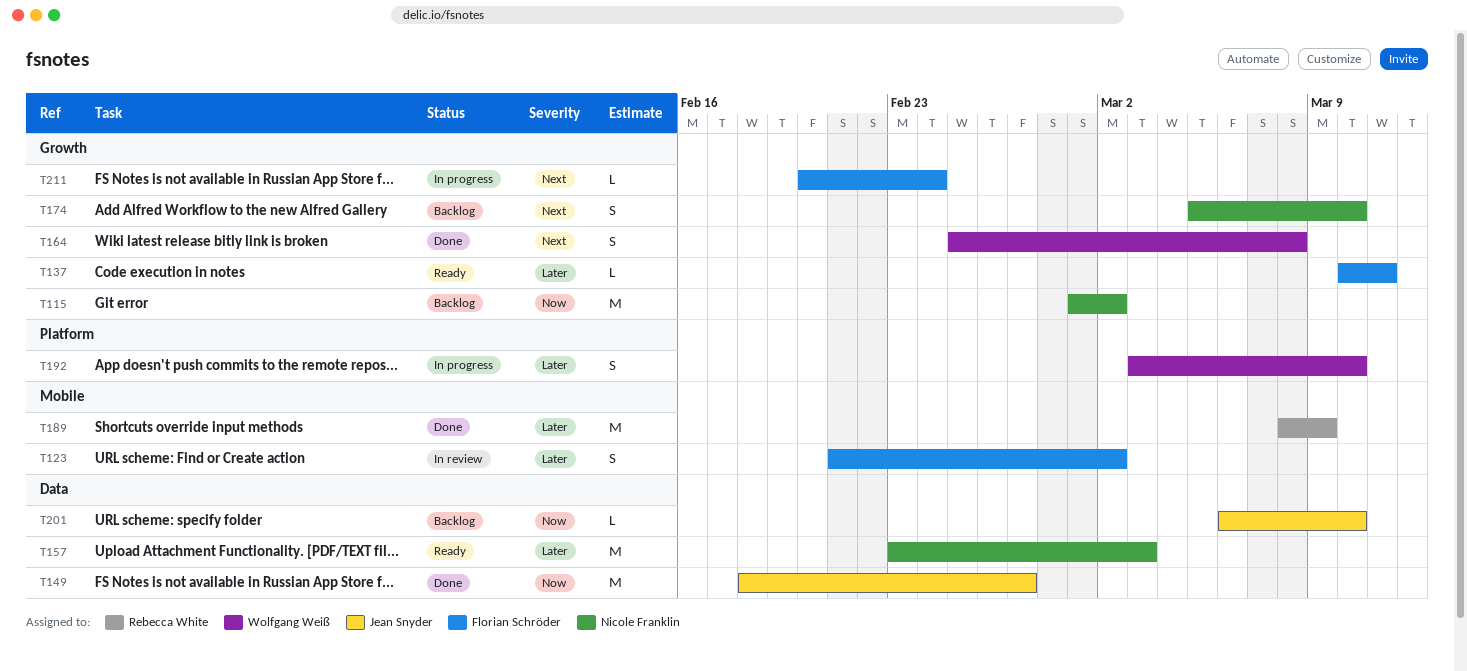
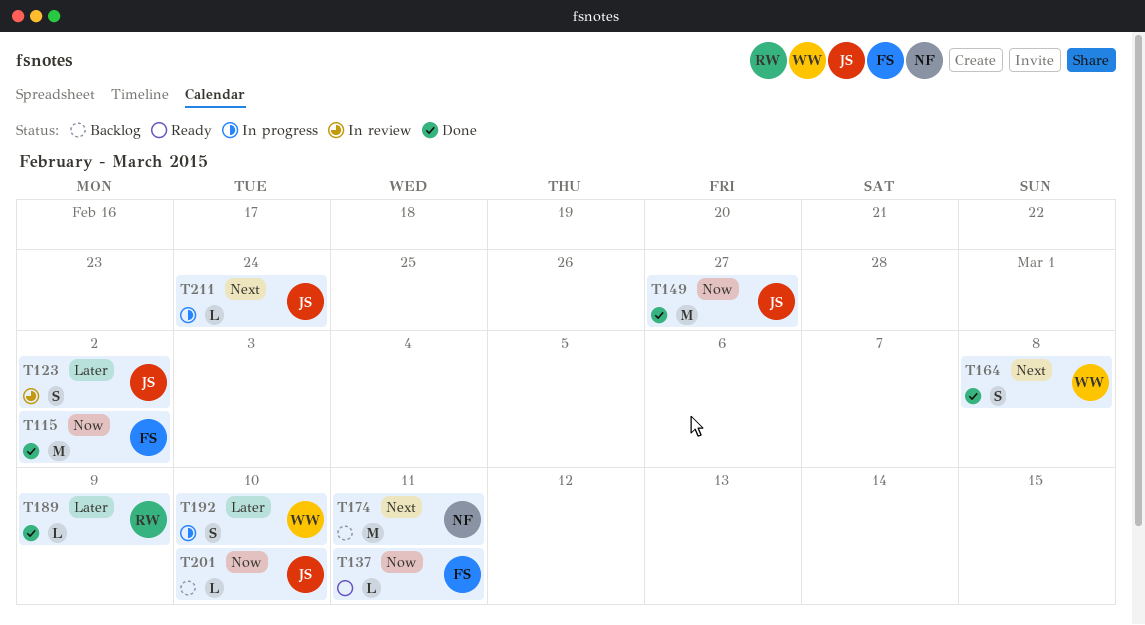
T115, status: Backlog -> Done
T115, owner: Nicole Franklin -> Florian Schröder
T123, owner: Florian Schröder -> Jean Snyder
T137, priority: Later -> Now
T157: present -> none
T174, estimate: S -> M
T174, due: Mar 10 -> Mar 11
T189, estimate: M -> L
T211, owner: Florian Schröder -> Jean Snyder

